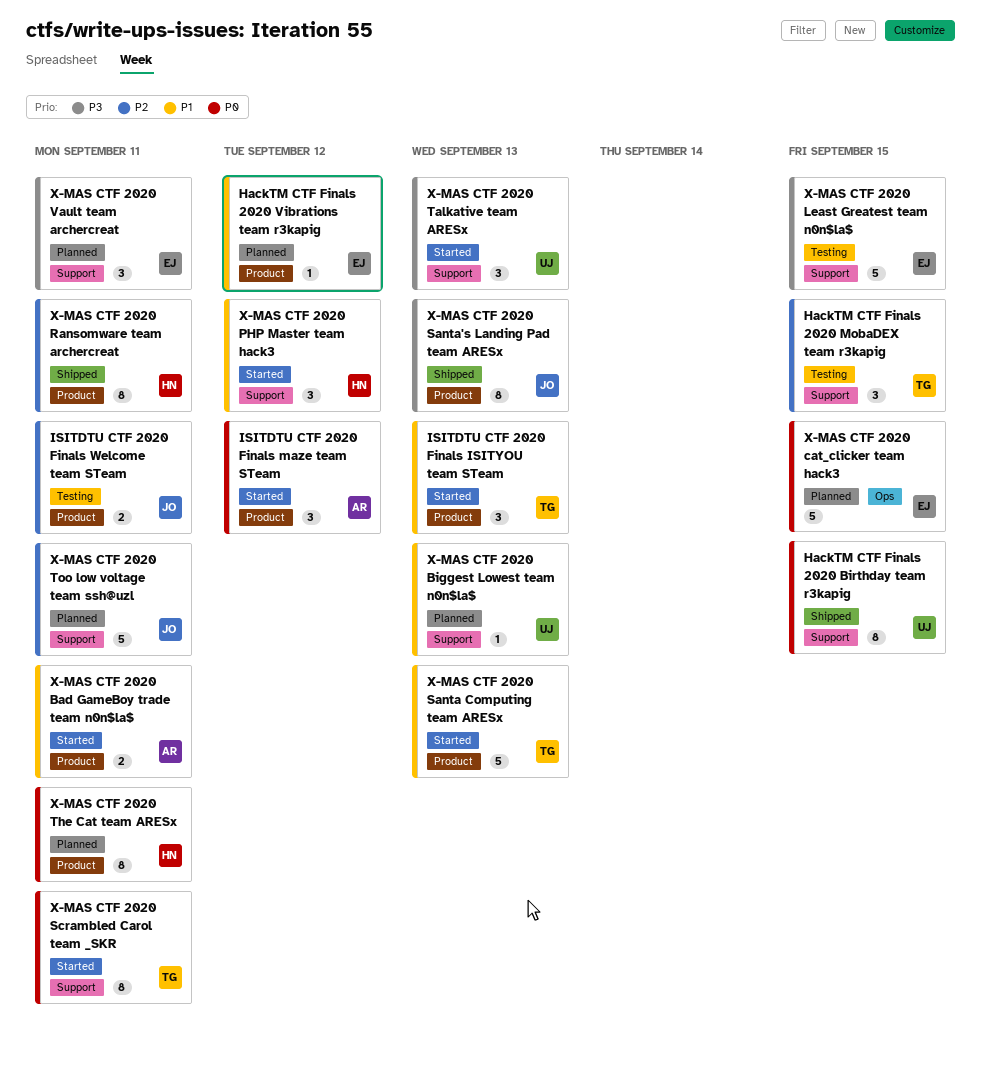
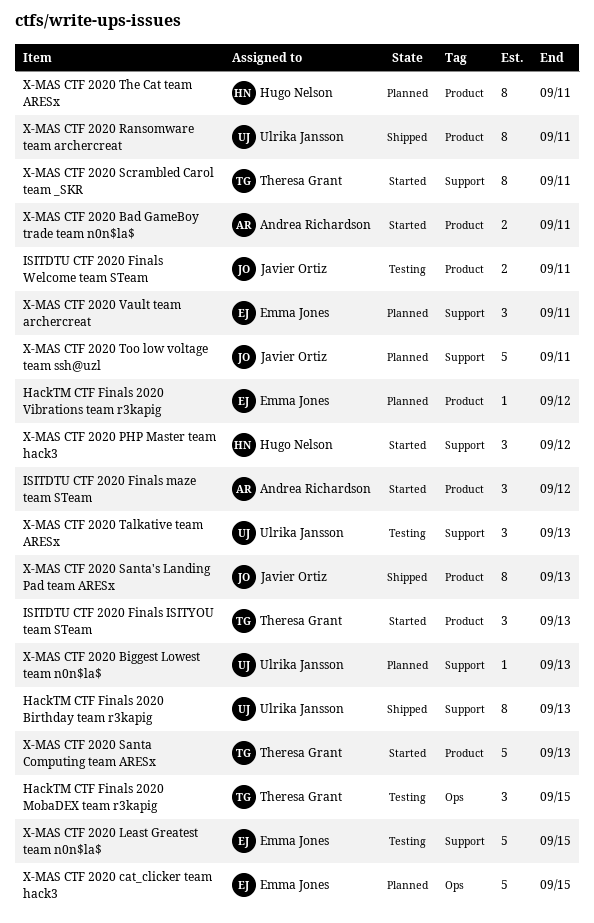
HackTM CTF Finals 2020 Birthday team r3kapig, due: Sep 15 -> Sep 13
HackTM CTF Finals 2020 MobaDEX team r3kapig, label: Support -> Ops
X-MAS CTF 2020 Ransomware team archercreat, owner: Hugo Nelson -> Ulrika Jansson
X-MAS CTF 2020 Talkative team ARESx, status: Started -> Testing

